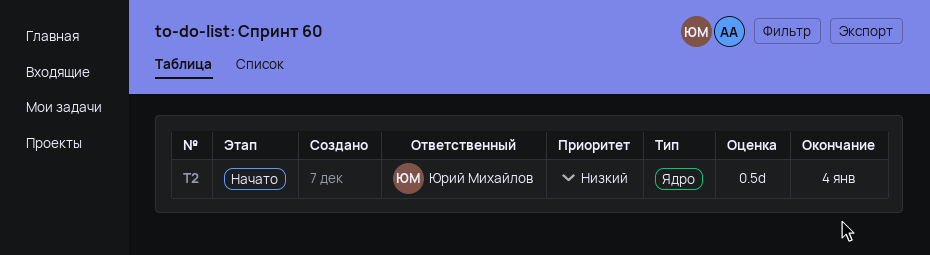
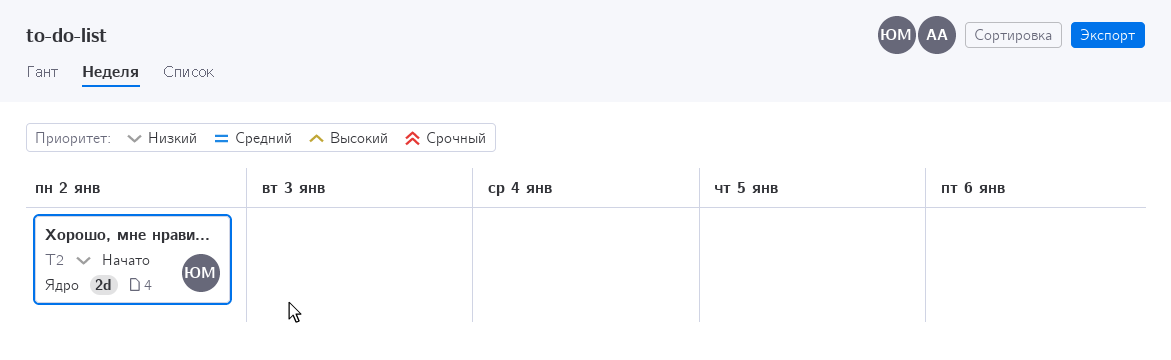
T2, estimate: 0.5d -> 2d
T2, due: Jan 4 -> Jan 2

